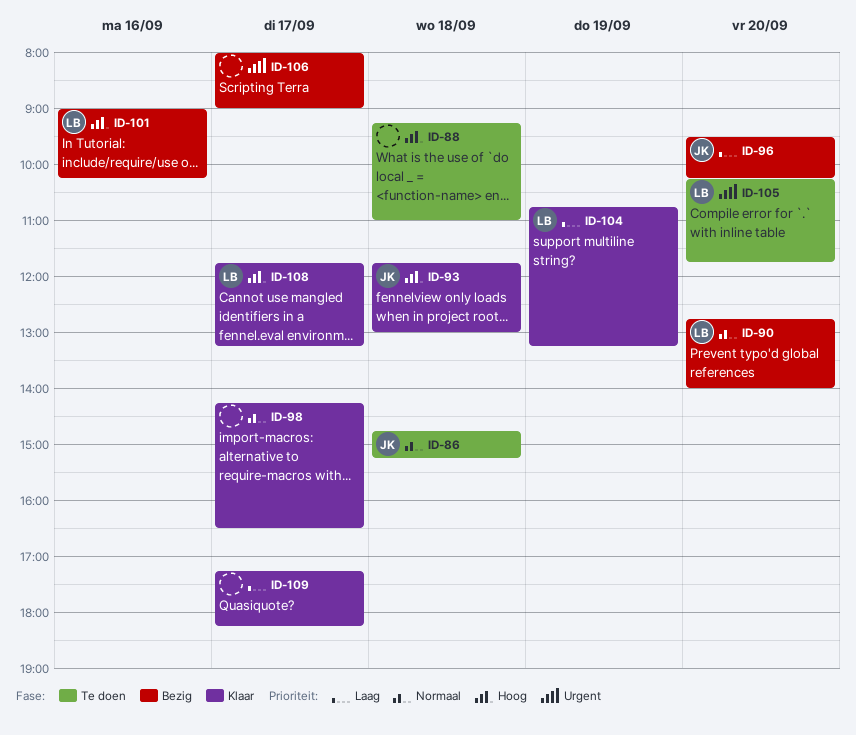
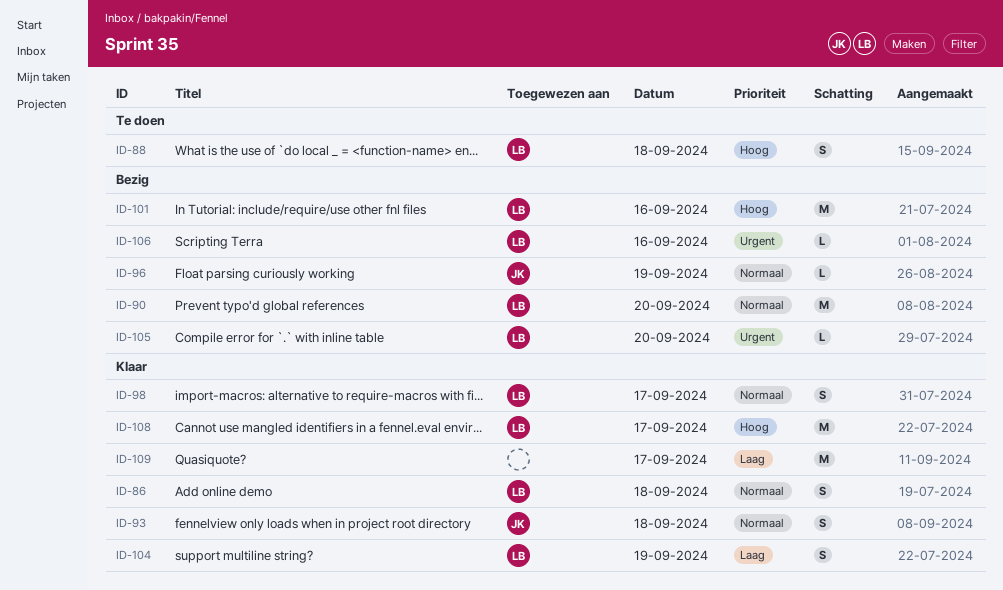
ID-86, status: Te doen -> Klaar
ID-86, owner: JK -> LB
ID-88, owner: none -> LB
ID-93, priority: Hoog -> Normaal
ID-96, priority: Laag -> Normaal
ID-96, day: Sep 20 -> Sep 19
ID-98, owner: none -> LB
ID-105, status: Te doen -> Bezig
ID-106, owner: none -> LB
ID-106, day: Sep 17 -> Sep 16

